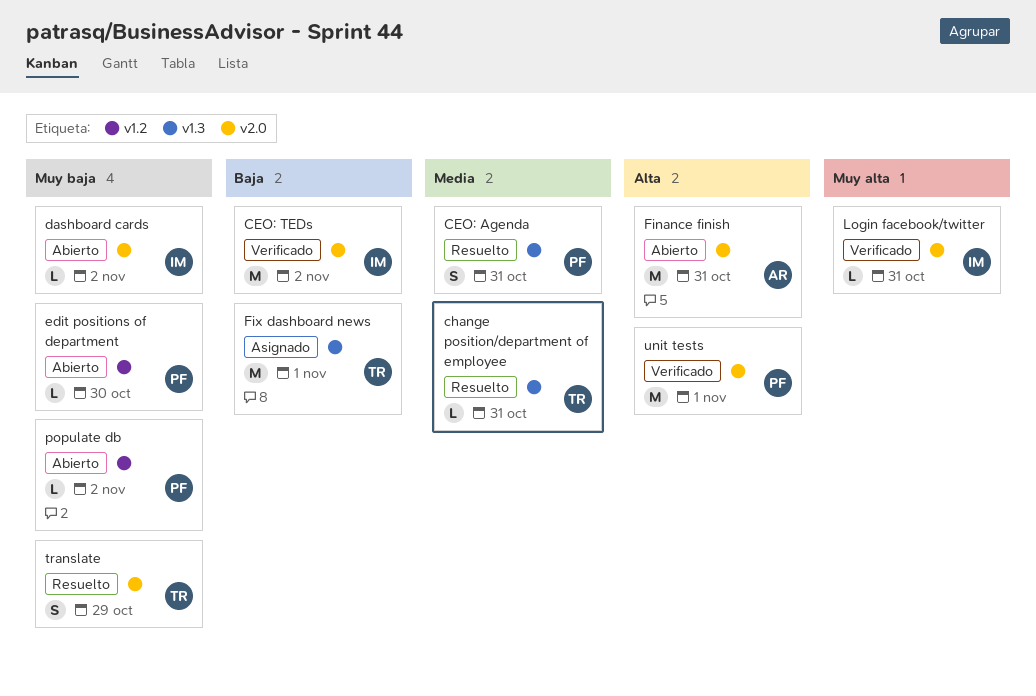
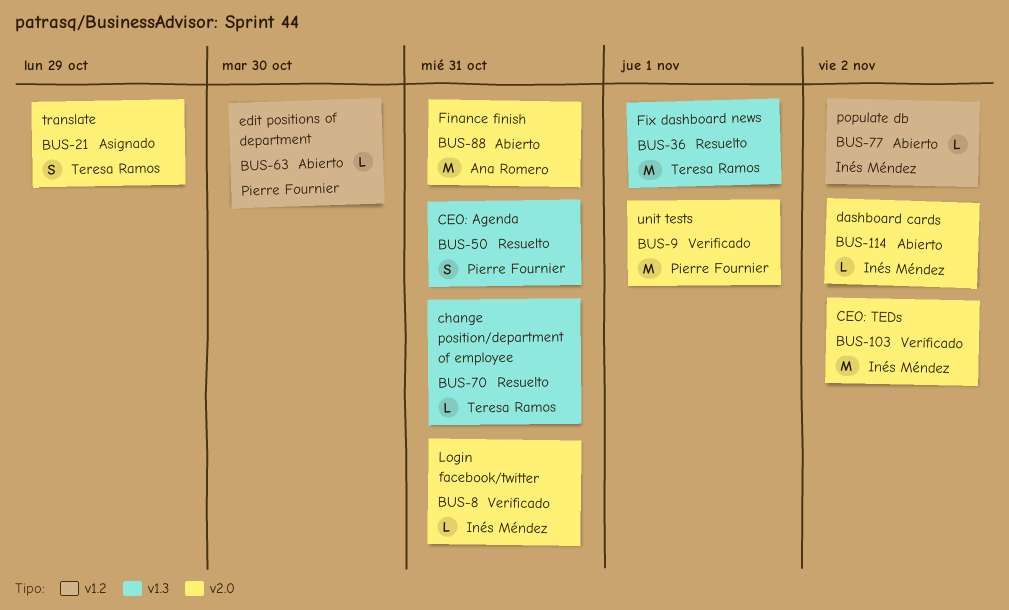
Fix dashboard news, status: Asignado -> Resuelto
populate db, owner: Pierre Fournier -> Inés Méndez
translate, status: Resuelto -> Asignado

